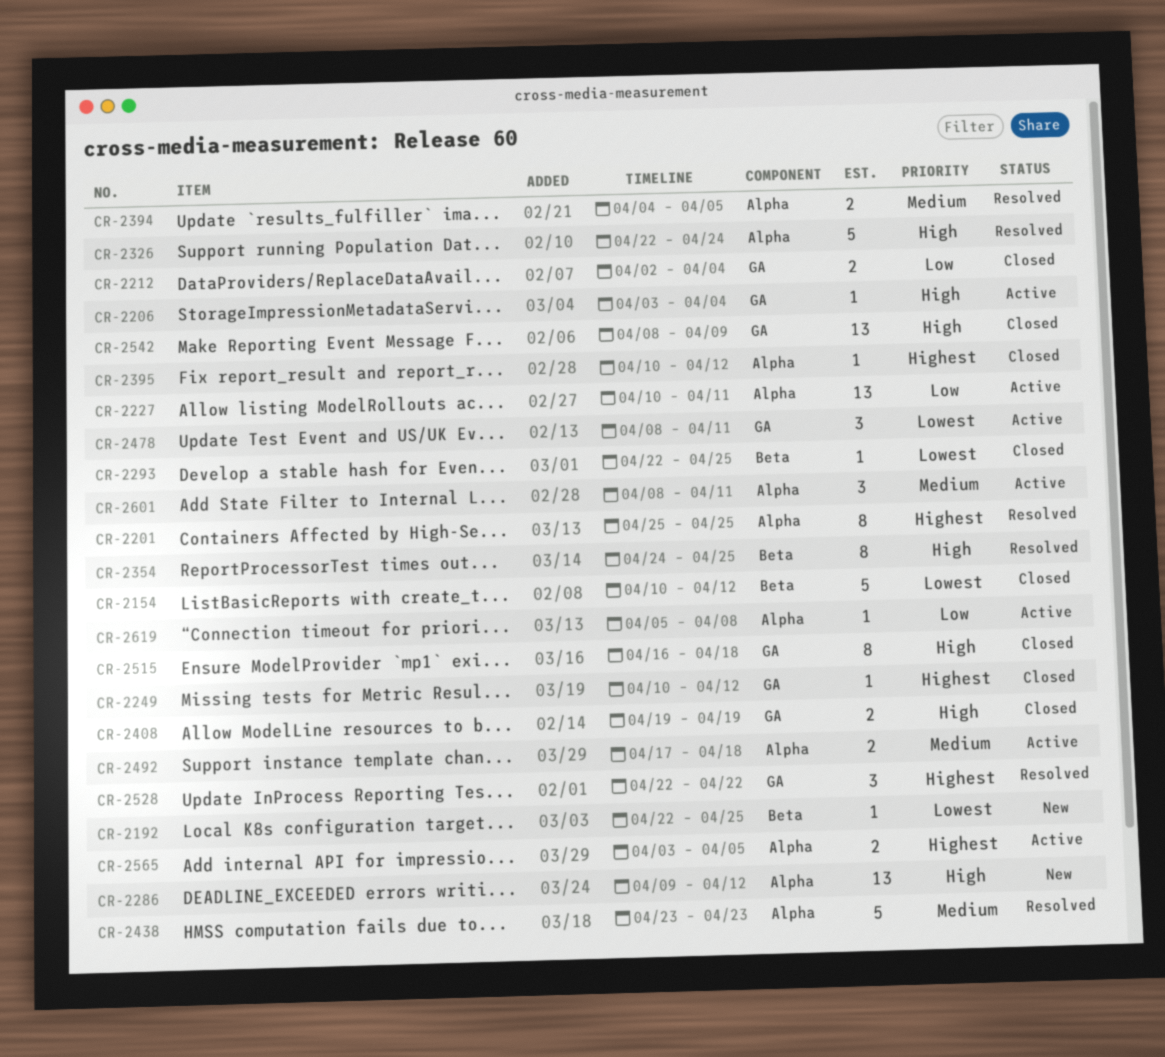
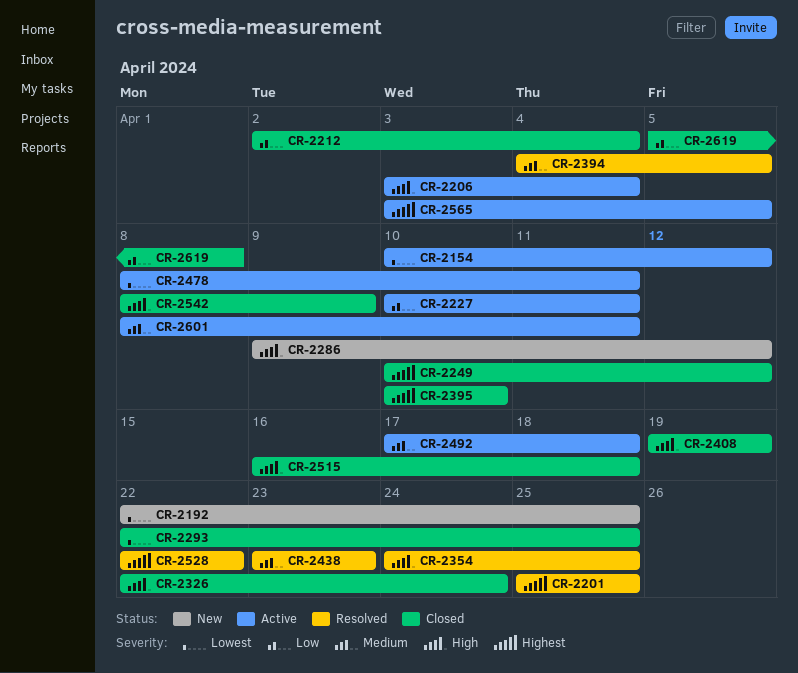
CR-2154, status: Closed -> Active
CR-2326, status: Resolved -> Closed
CR-2395, due: Apr 12 -> Apr 10
CR-2619, status: Active -> Closed

